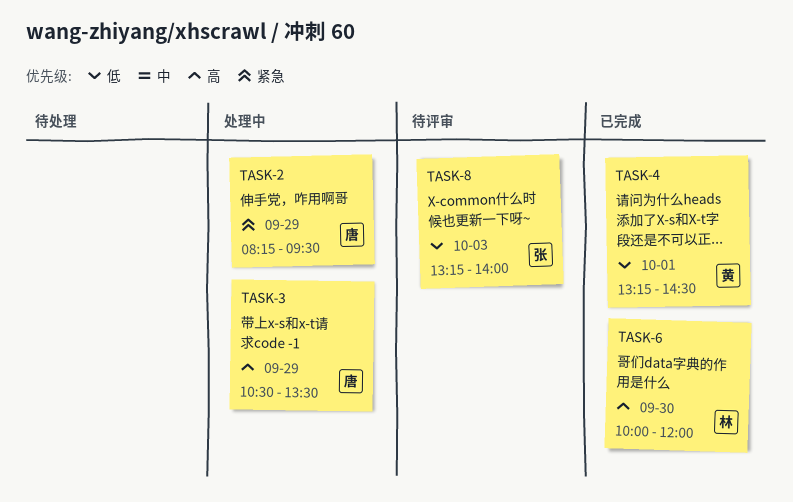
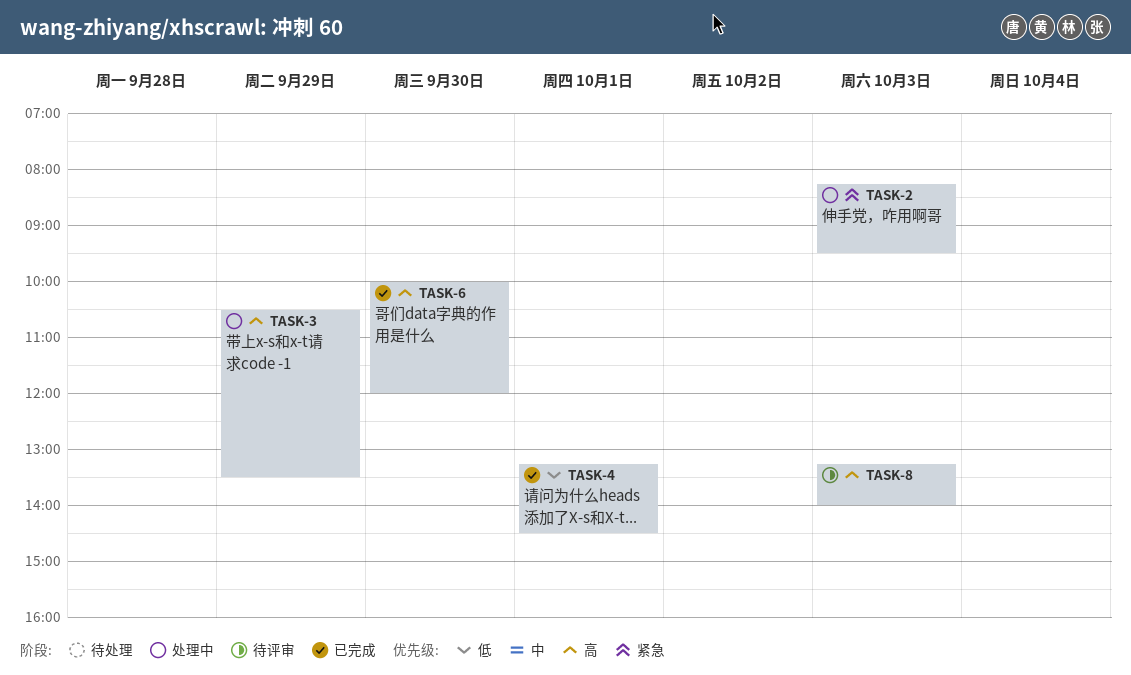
TASK-2, day: Sep 29 -> Oct 3
TASK-8, priority: 低 -> 高

